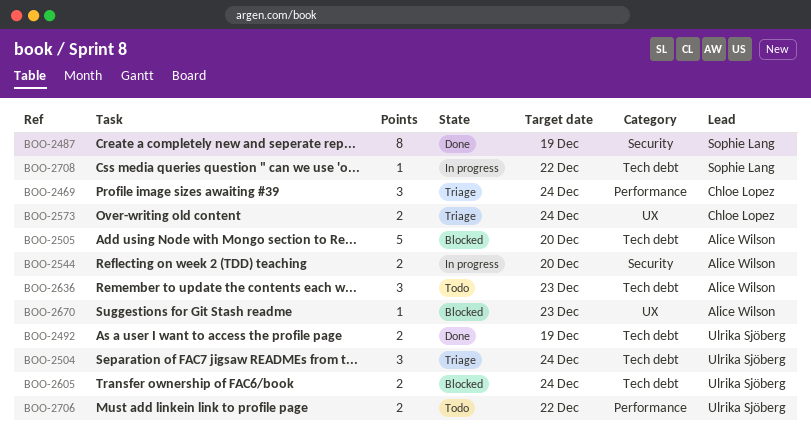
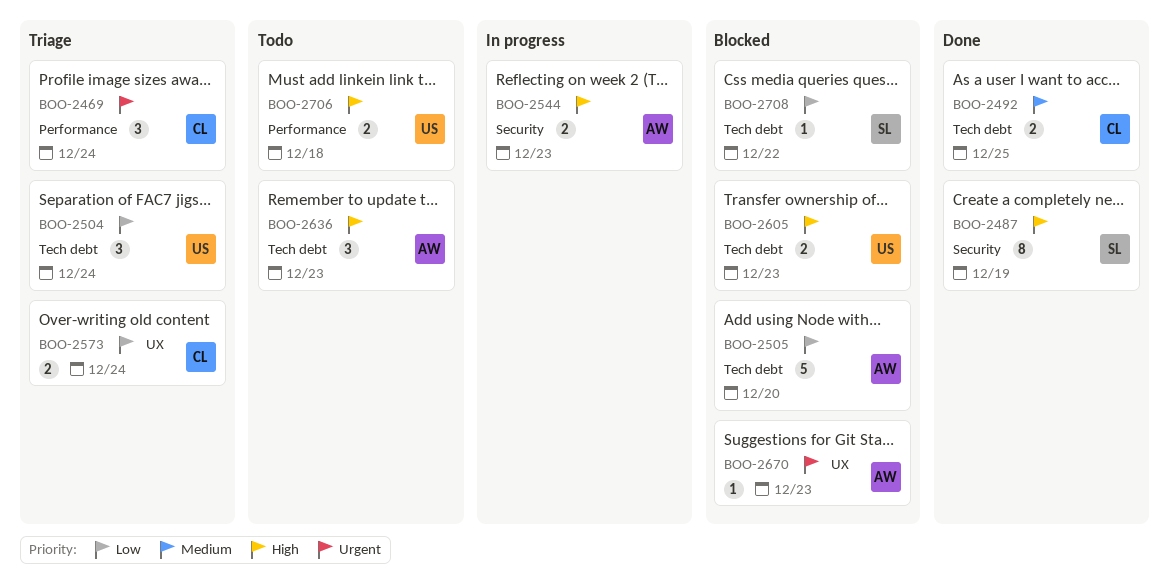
BOO-2492, owner: Ulrika Sjöberg -> Chloe Lopez
BOO-2492, due: Dec 19 -> Dec 25
BOO-2544, due: Dec 20 -> Dec 23
BOO-2605, due: Dec 24 -> Dec 23
BOO-2706, due: Dec 22 -> Dec 18
BOO-2708, status: In progress -> Blocked

